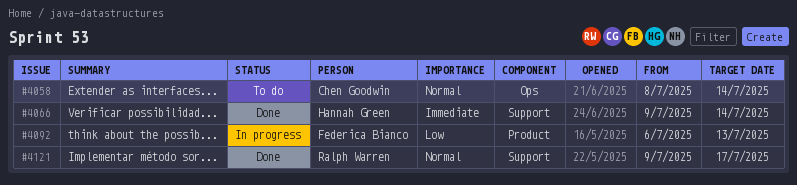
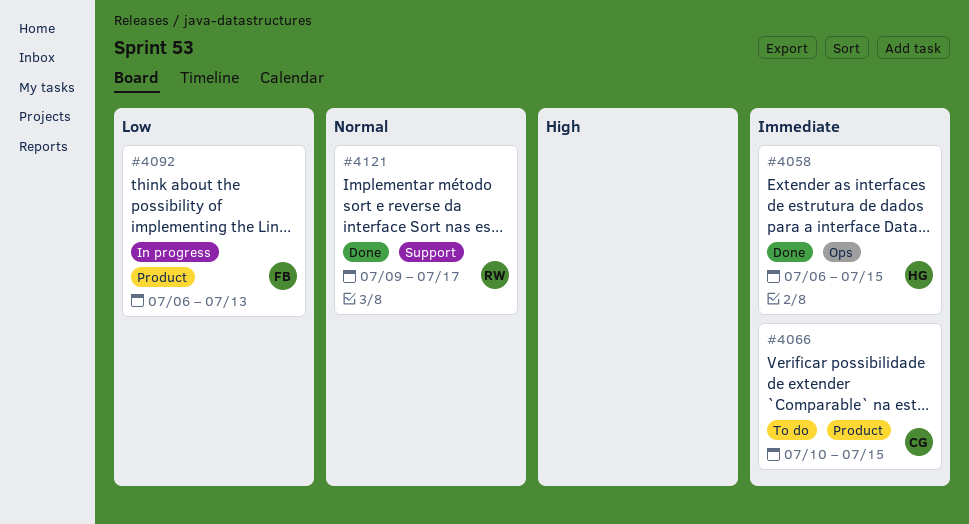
#4058, status: To do -> Done
#4058, owner: Chen Goodwin -> Hannah Green
#4058, priority: Normal -> Immediate
#4058, start: Jul 8 -> Jul 6
#4058, due: Jul 14 -> Jul 15
#4066, status: Done -> To do
#4066, owner: Hannah Green -> Chen Goodwin
#4066, label: Support -> Product
#4066, start: Jul 9 -> Jul 10
#4066, due: Jul 14 -> Jul 15

